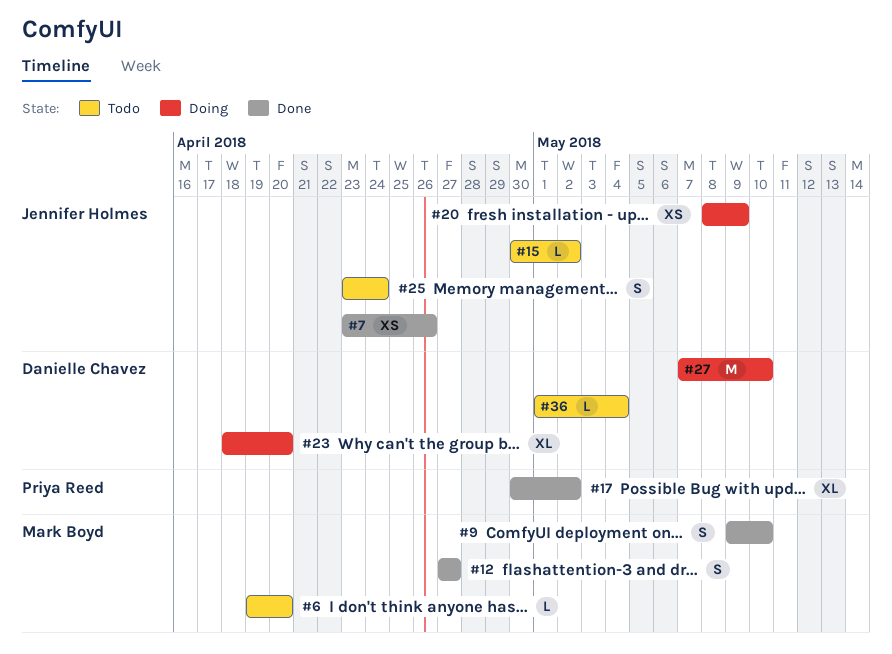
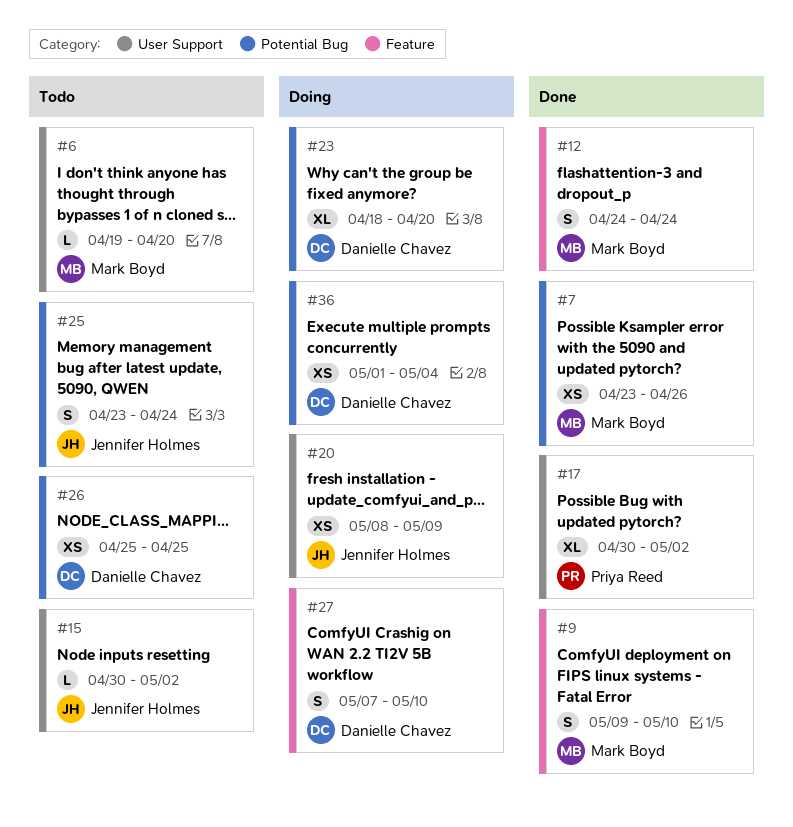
#7, owner: Jennifer Holmes -> Mark Boyd
#12, start: Apr 27 -> Apr 24
#12, due: Apr 27 -> Apr 24
#26: none -> present
#27, estimate: M -> S
#36, status: Todo -> Doing
#36, estimate: L -> XS

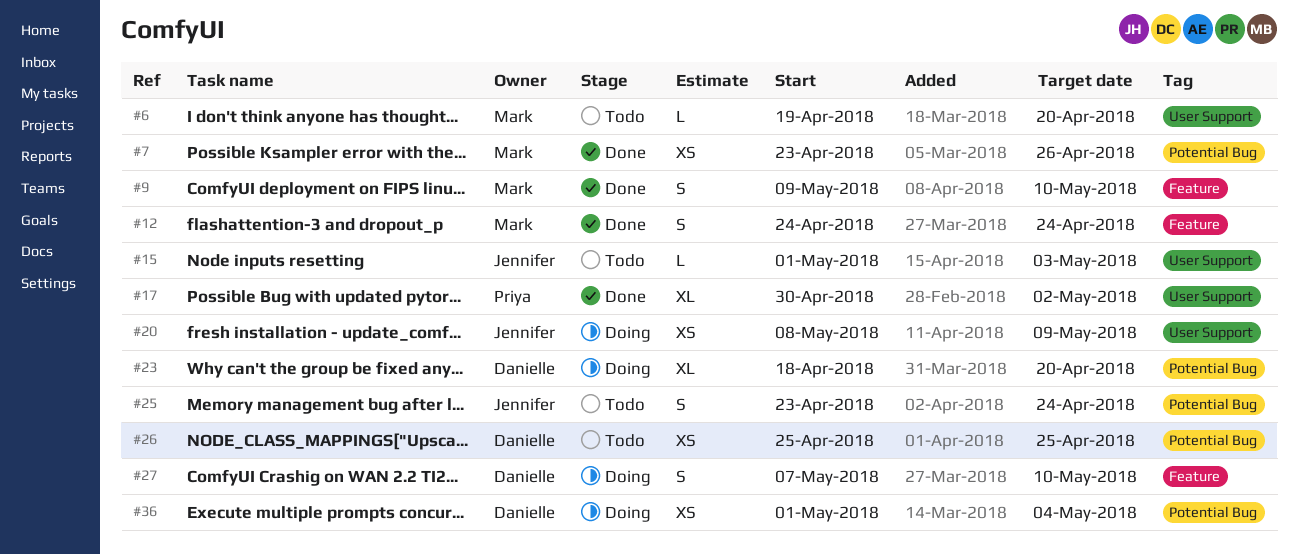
#15, start: Apr 30 -> May 1
#15, due: May 2 -> May 3

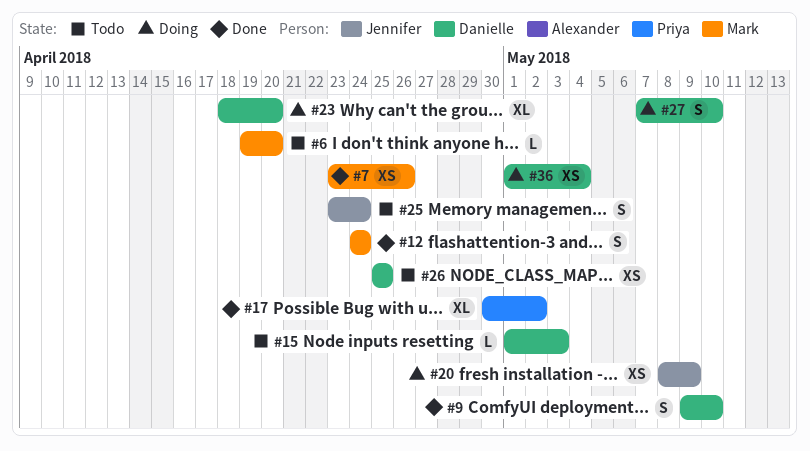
#9, owner: Mark -> Danielle
#15, owner: Jennifer -> Danielle

